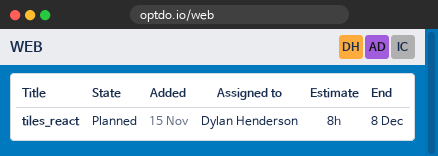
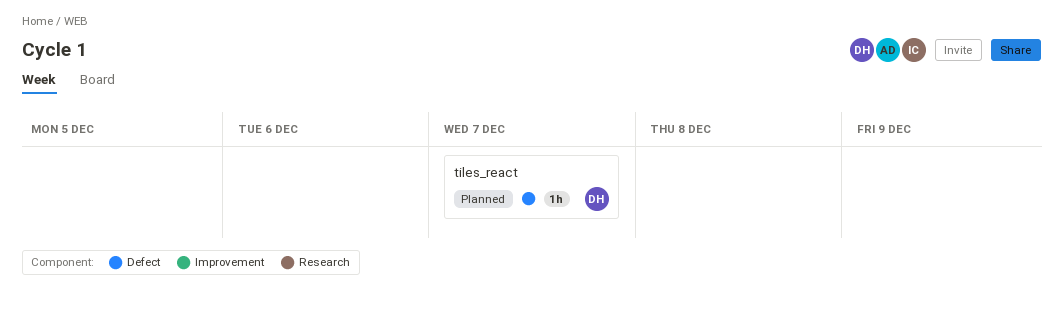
tiles_react, estimate: 8h -> 1h
tiles_react, due: Dec 8 -> Dec 7

